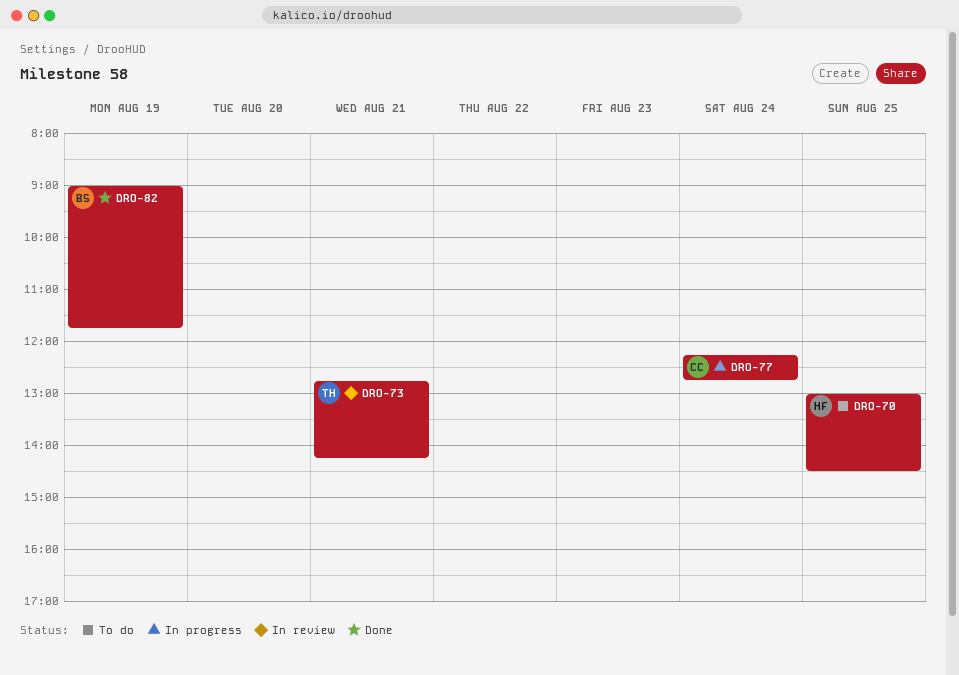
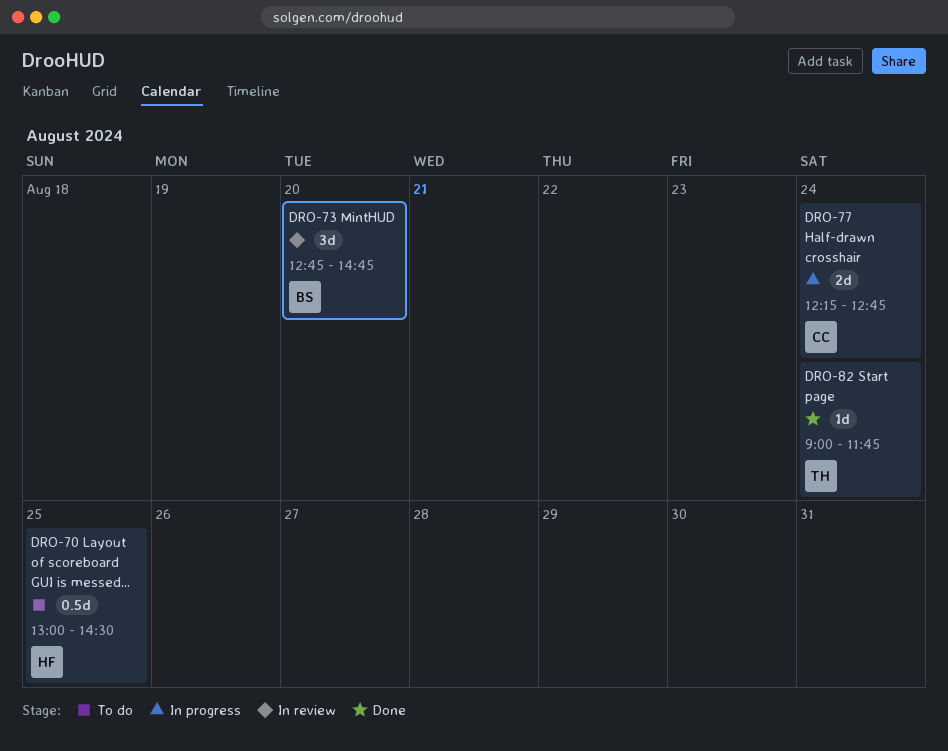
DRO-73, owner: TH -> BS
DRO-73, day: Aug 21 -> Aug 20
DRO-73, ends: 14:15 -> 14:45
DRO-82, owner: BS -> TH
DRO-82, day: Aug 19 -> Aug 24

